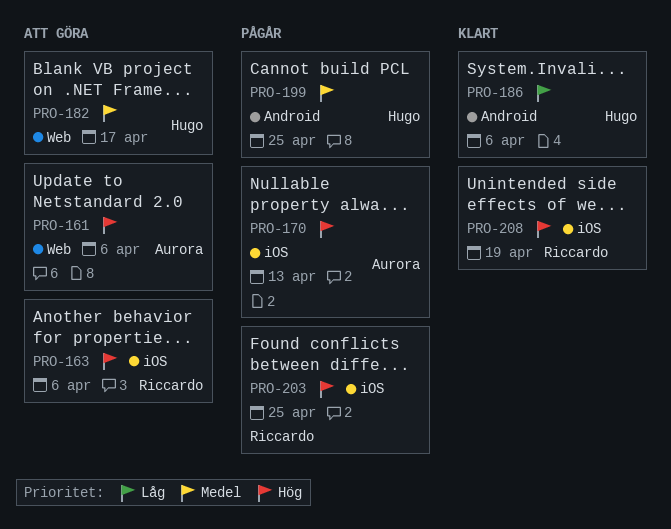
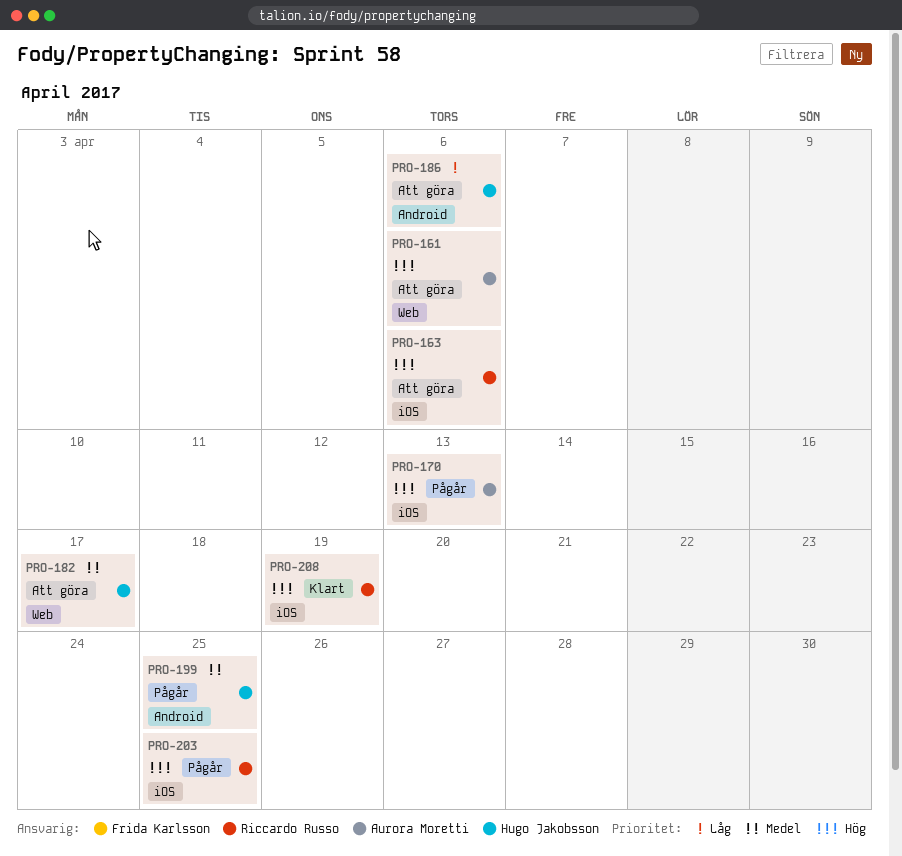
PRO-186, status: Klart -> Att göra

